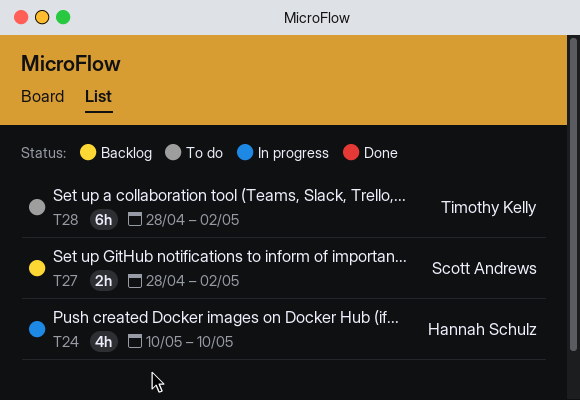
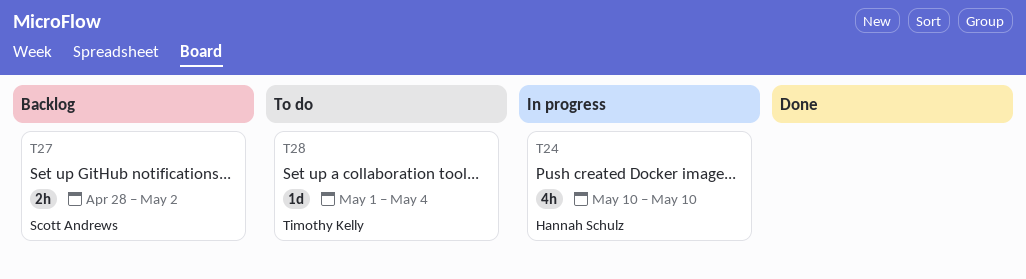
T28, estimate: 6h -> 1d
T28, start: Apr 28 -> May 1
T28, due: May 2 -> May 4

